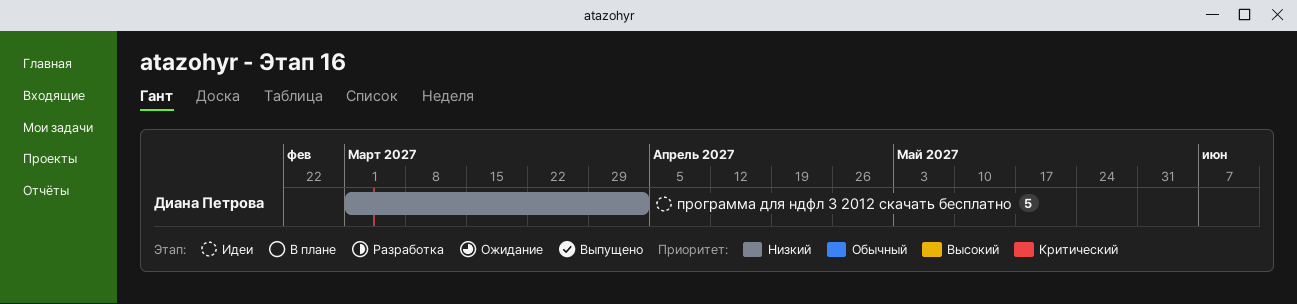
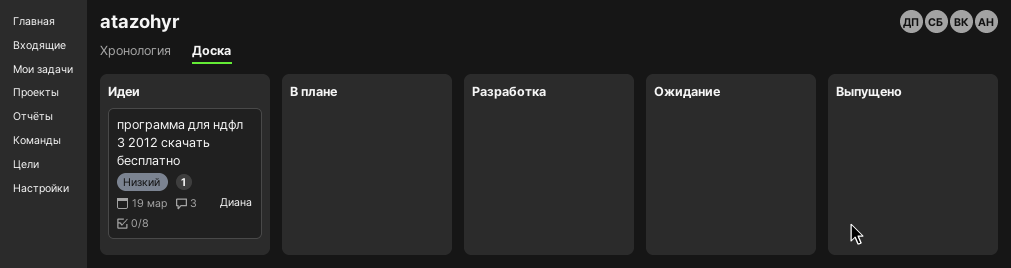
программа для ндфл 3 2012 скачать бесплатно, estimate: 5 -> 1
программа для ндфл 3 2012 скачать бесплатно, due: Apr 2 -> Mar 19

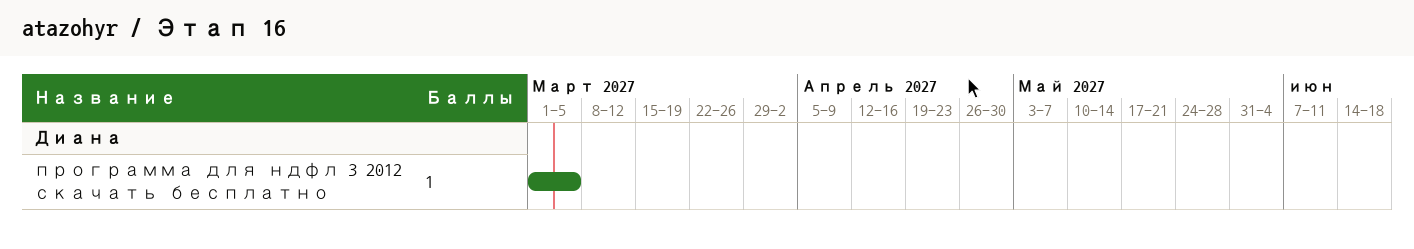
программа для ндфл 3 2012 скачать бесплатно, due: Mar 19 -> Mar 5

